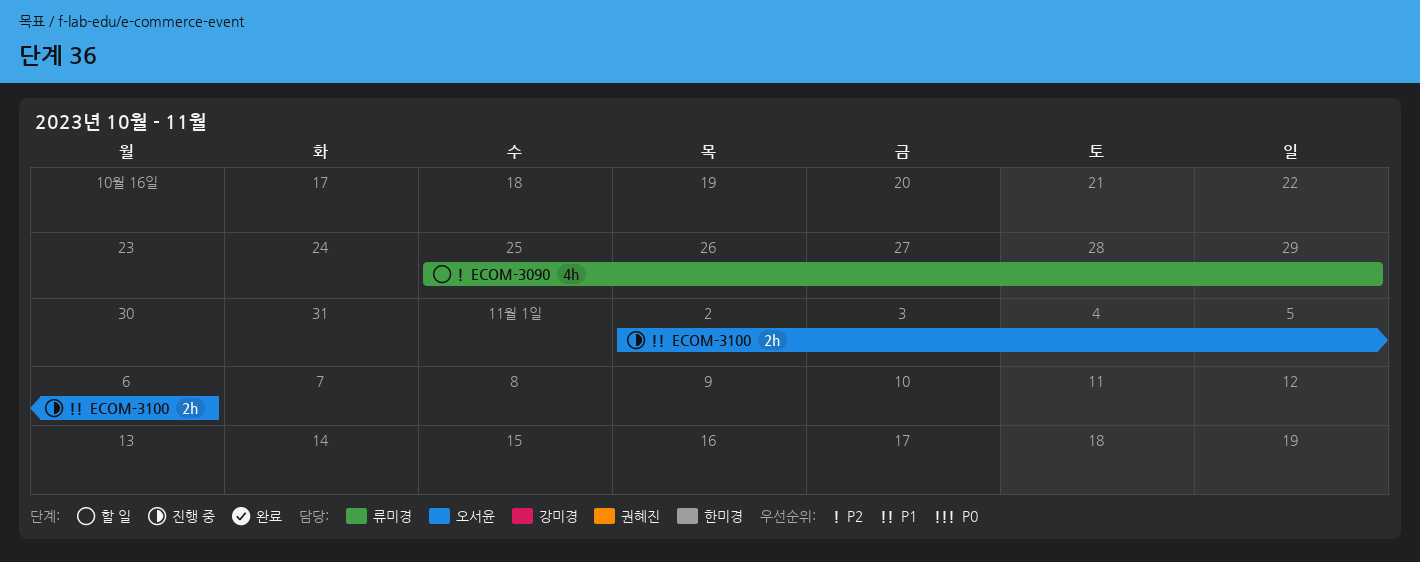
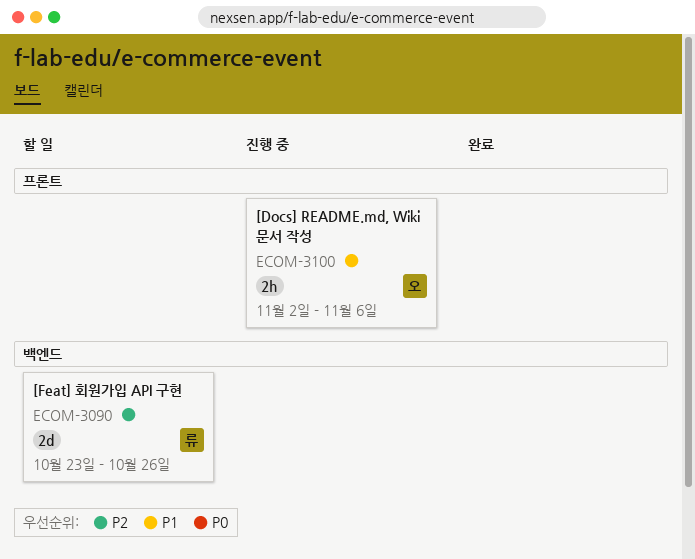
ECOM-3090, estimate: 4h -> 2d
ECOM-3090, start: Oct 25 -> Oct 23
ECOM-3090, due: Oct 29 -> Oct 26

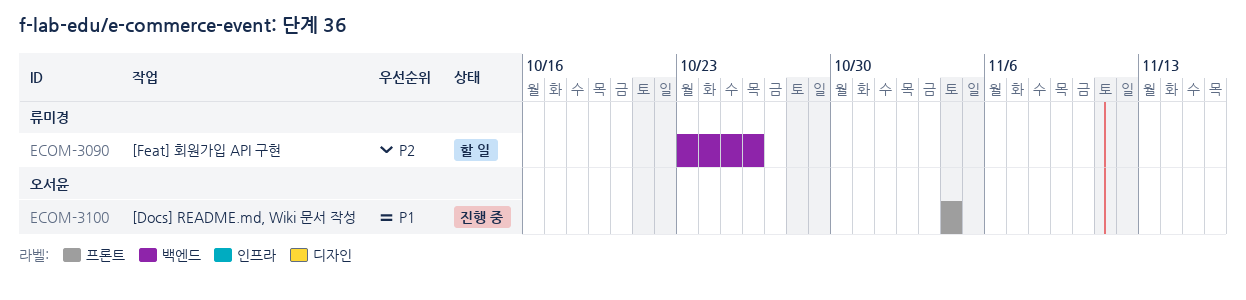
ECOM-3100, start: Nov 2 -> Nov 4
ECOM-3100, due: Nov 6 -> Nov 4

